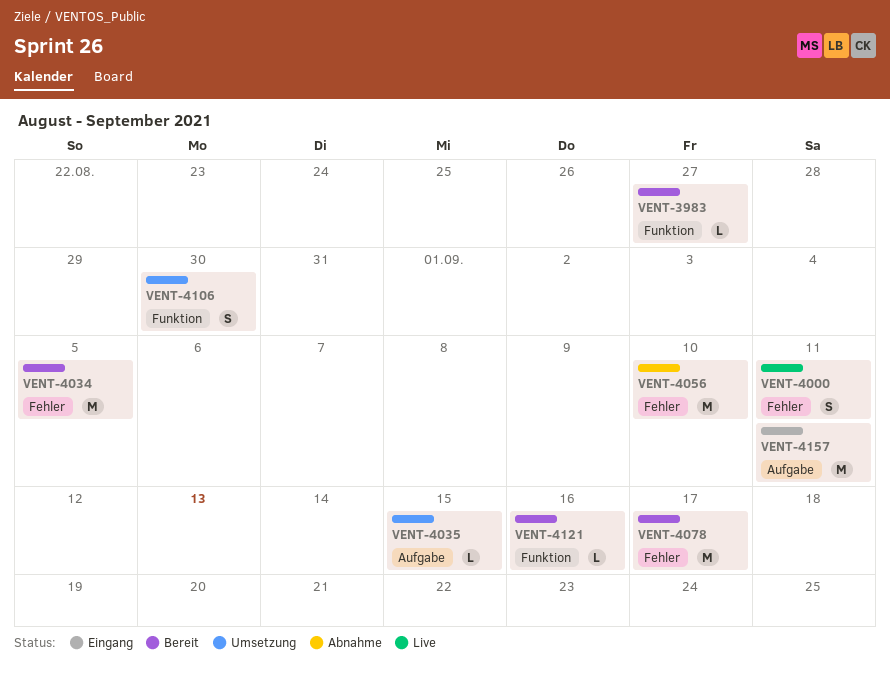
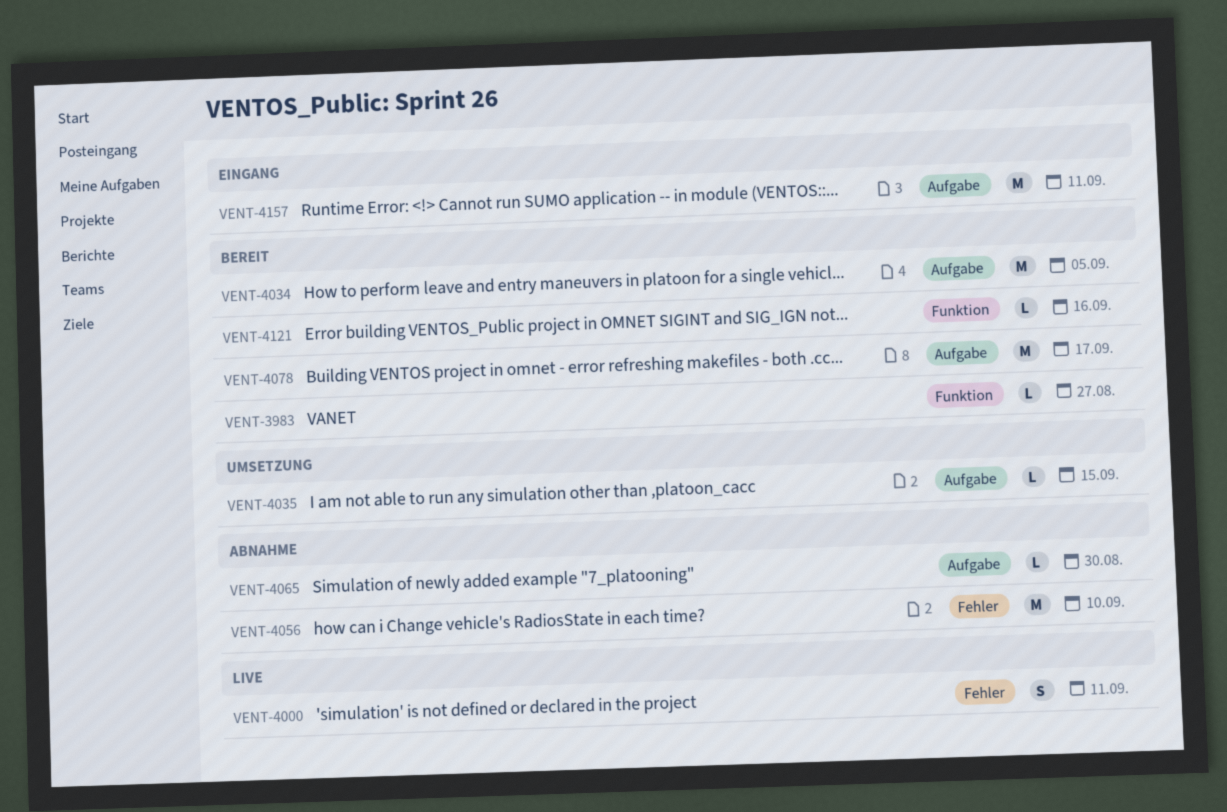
VENT-4034, label: Fehler -> Aufgabe
VENT-4065: none -> present
VENT-4078, label: Fehler -> Aufgabe
VENT-4106: present -> none

